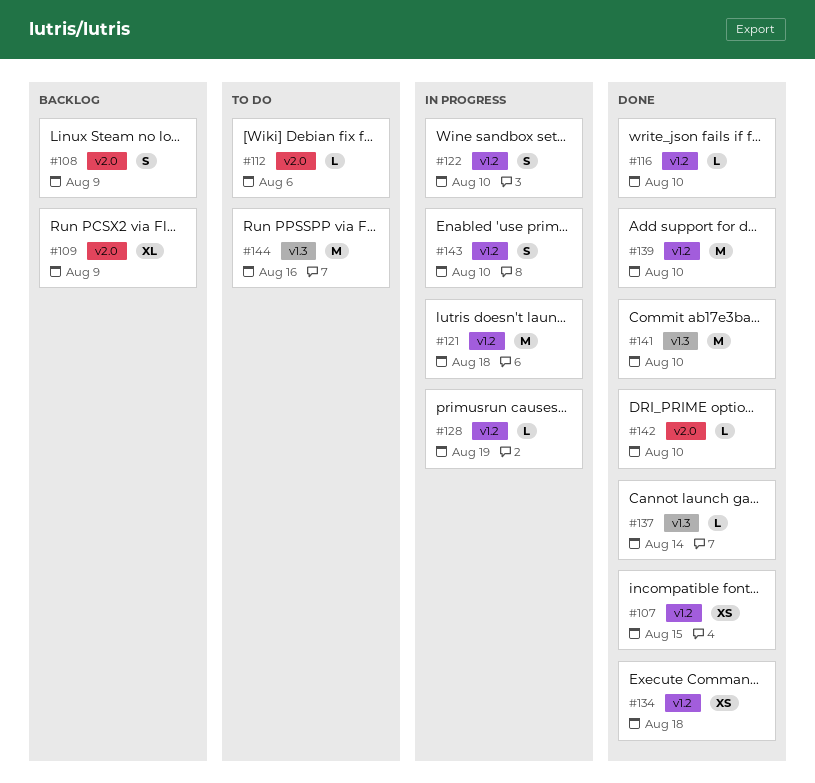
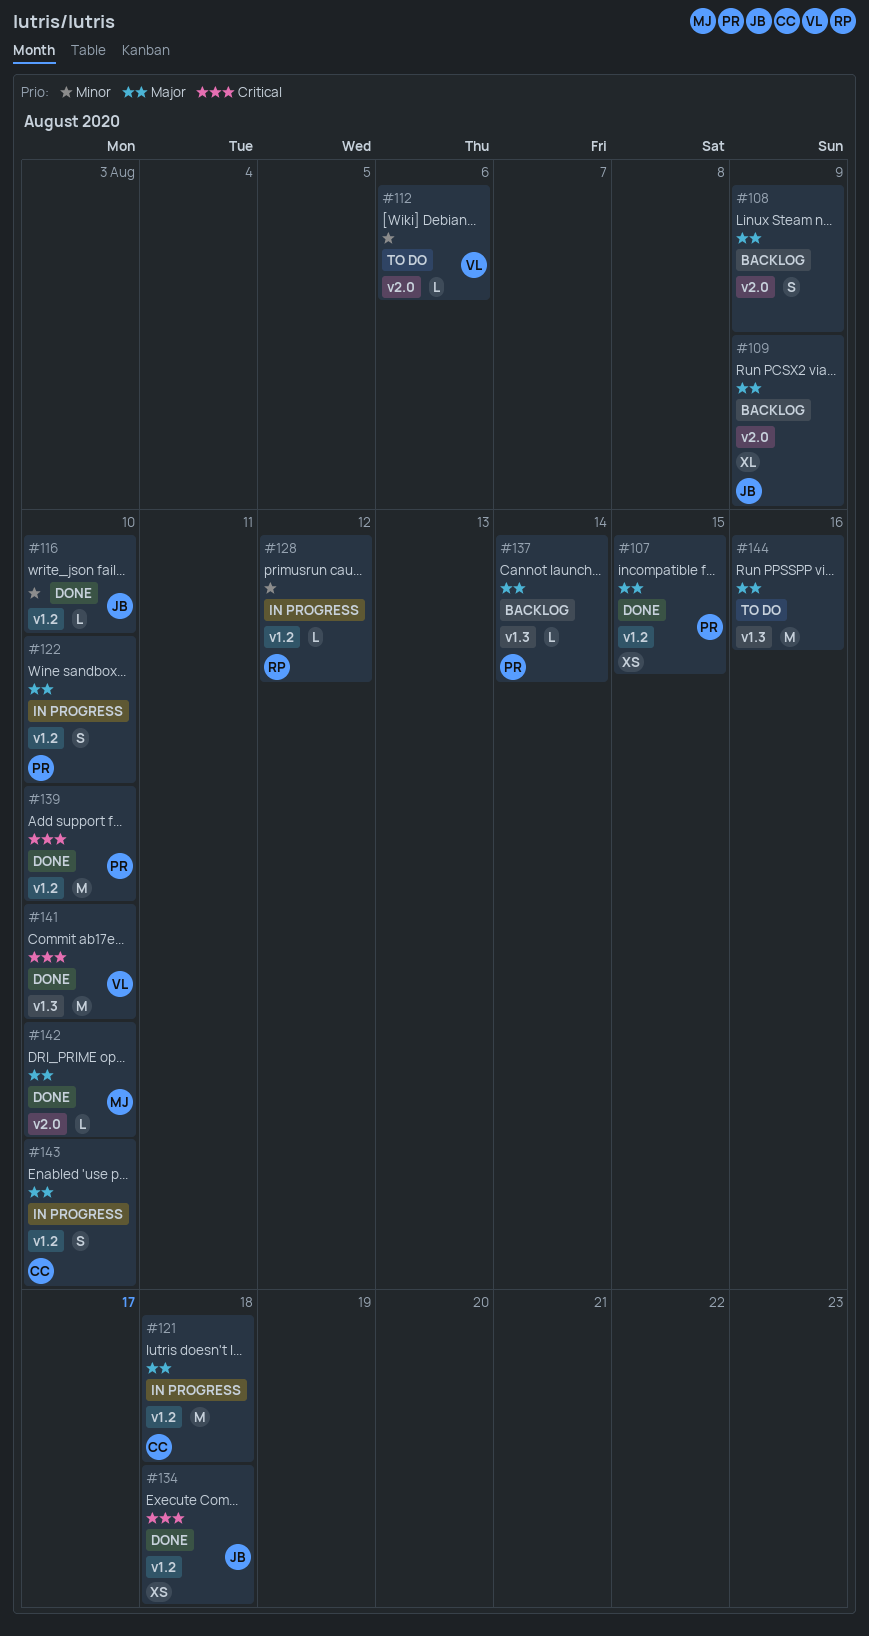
#128, due: Aug 19 -> Aug 12
#137, status: Done -> Backlog

